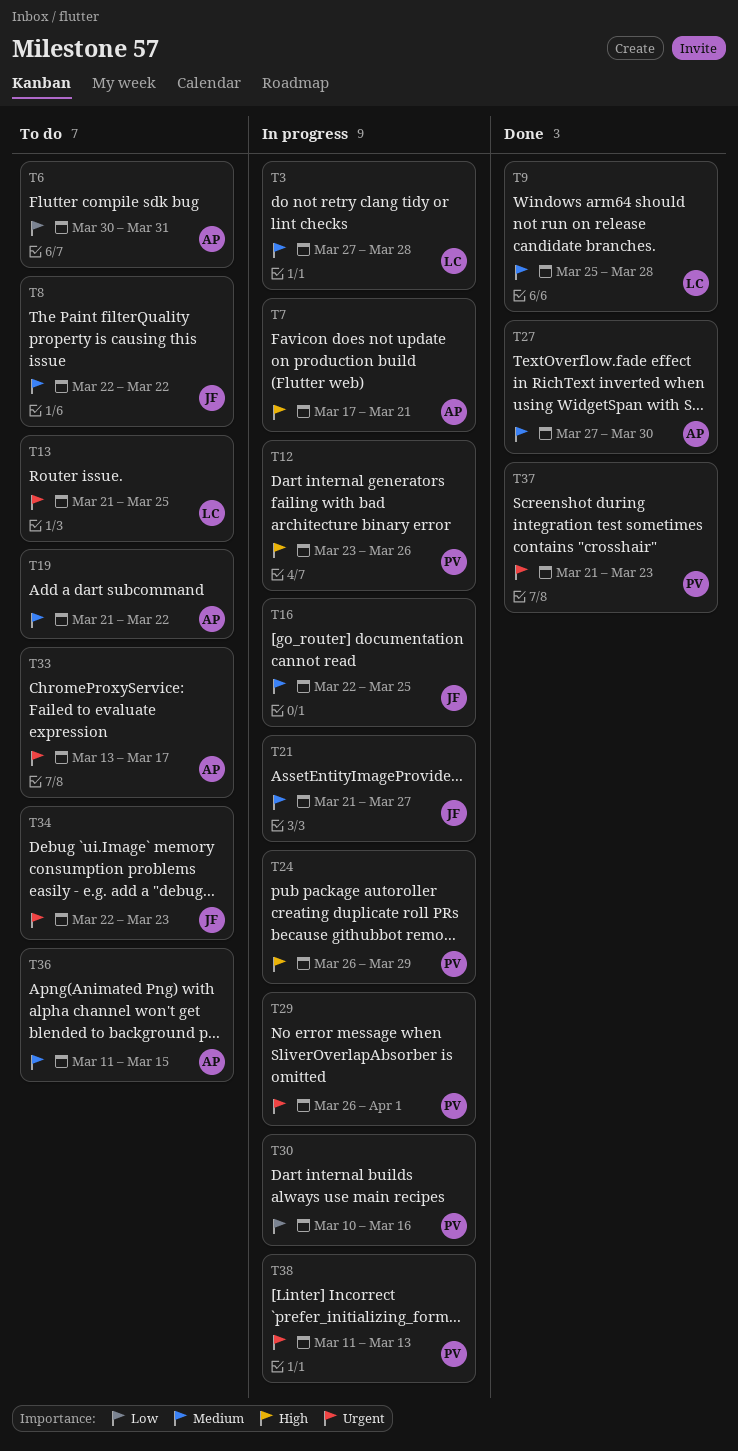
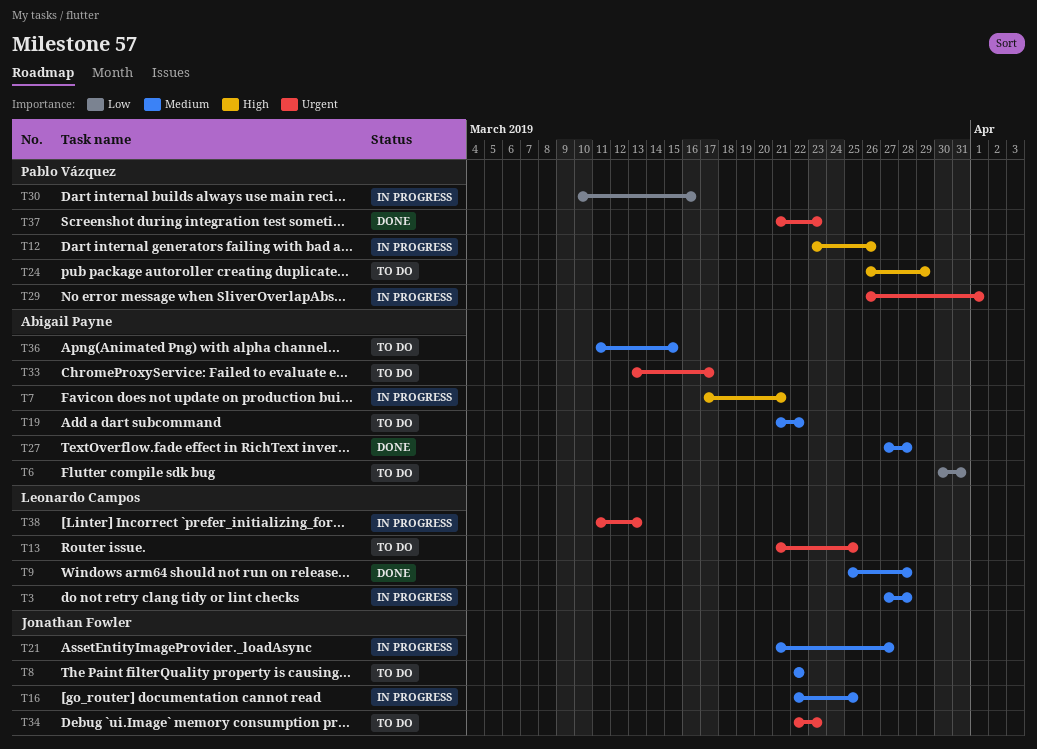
T24, status: In progress -> To do
T27, due: Mar 30 -> Mar 28
T38, owner: Pablo Vázquez -> Leonardo Campos

